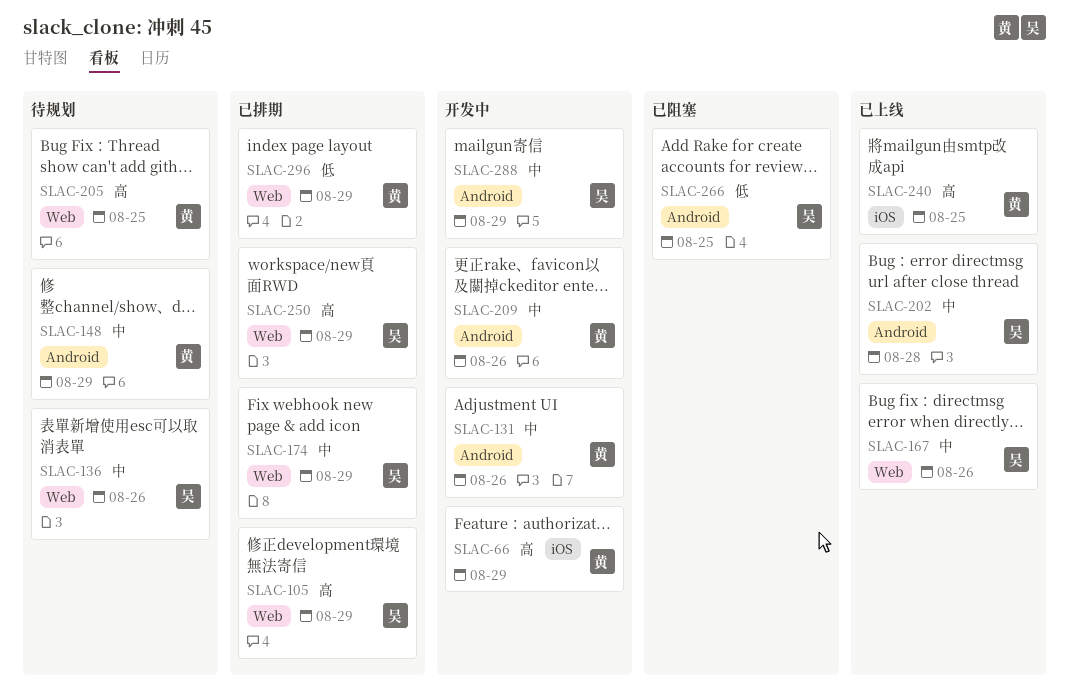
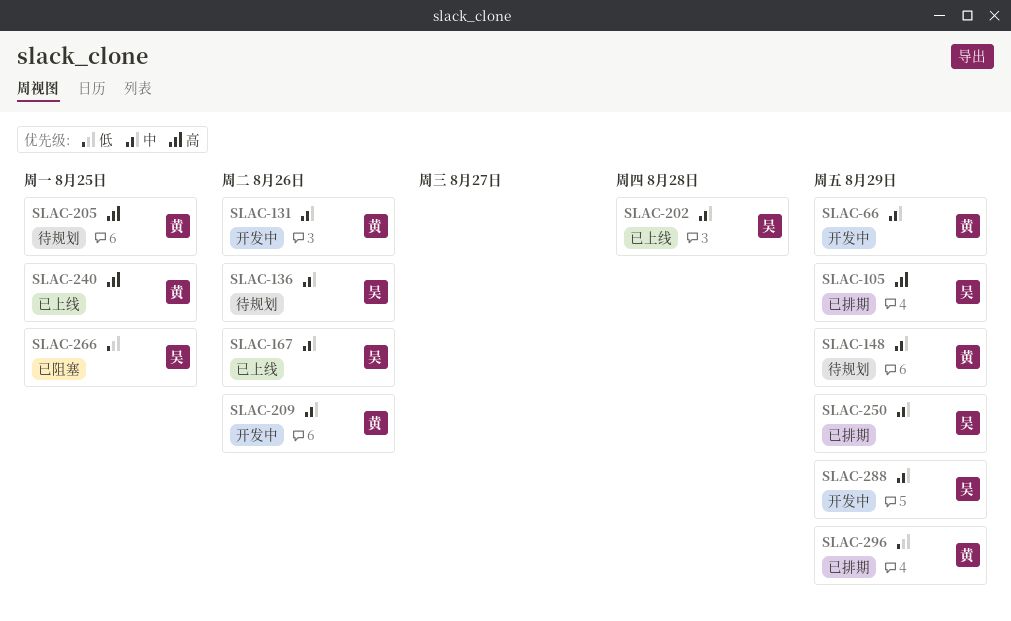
SLAC-66, priority: 高 -> 中
SLAC-174: present -> none
SLAC-250, priority: 高 -> 中

